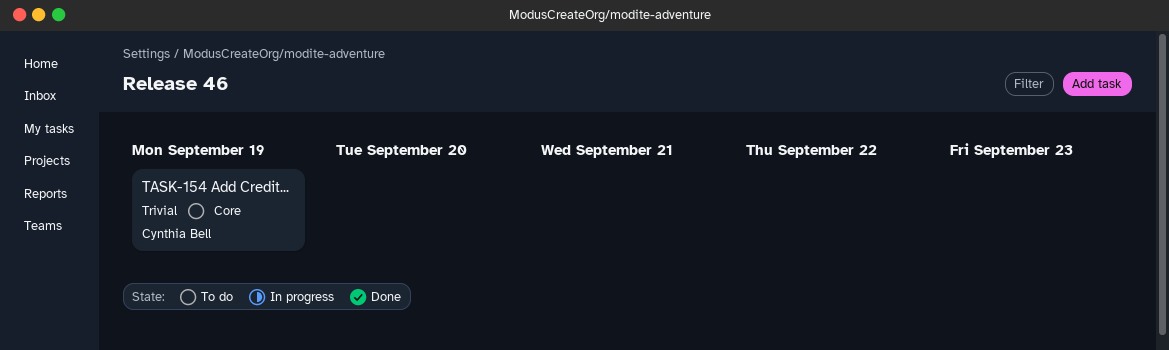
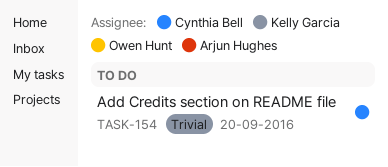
TASK-154, due: Sep 19 -> Sep 20

